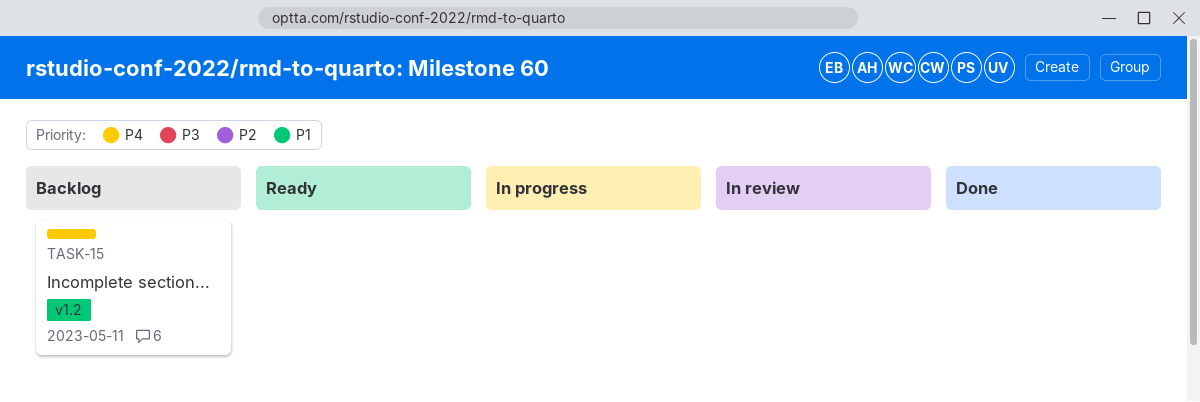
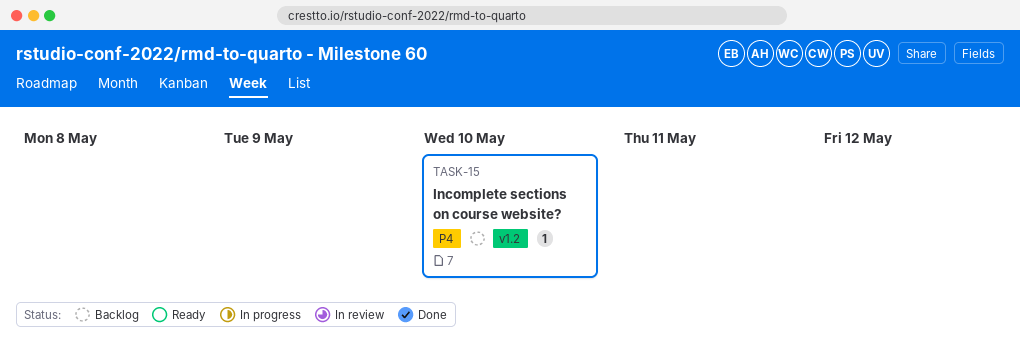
TASK-15, due: May 11 -> May 10

